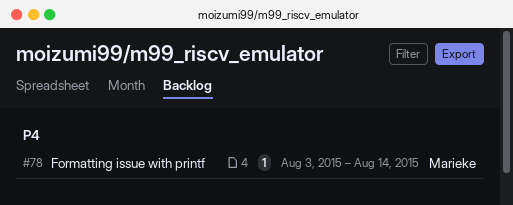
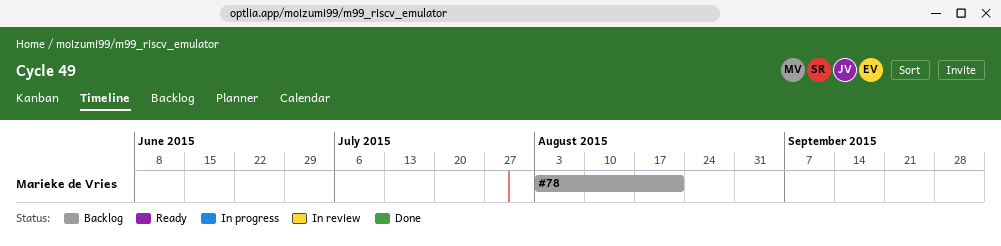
#78, due: Aug 14 -> Aug 21

